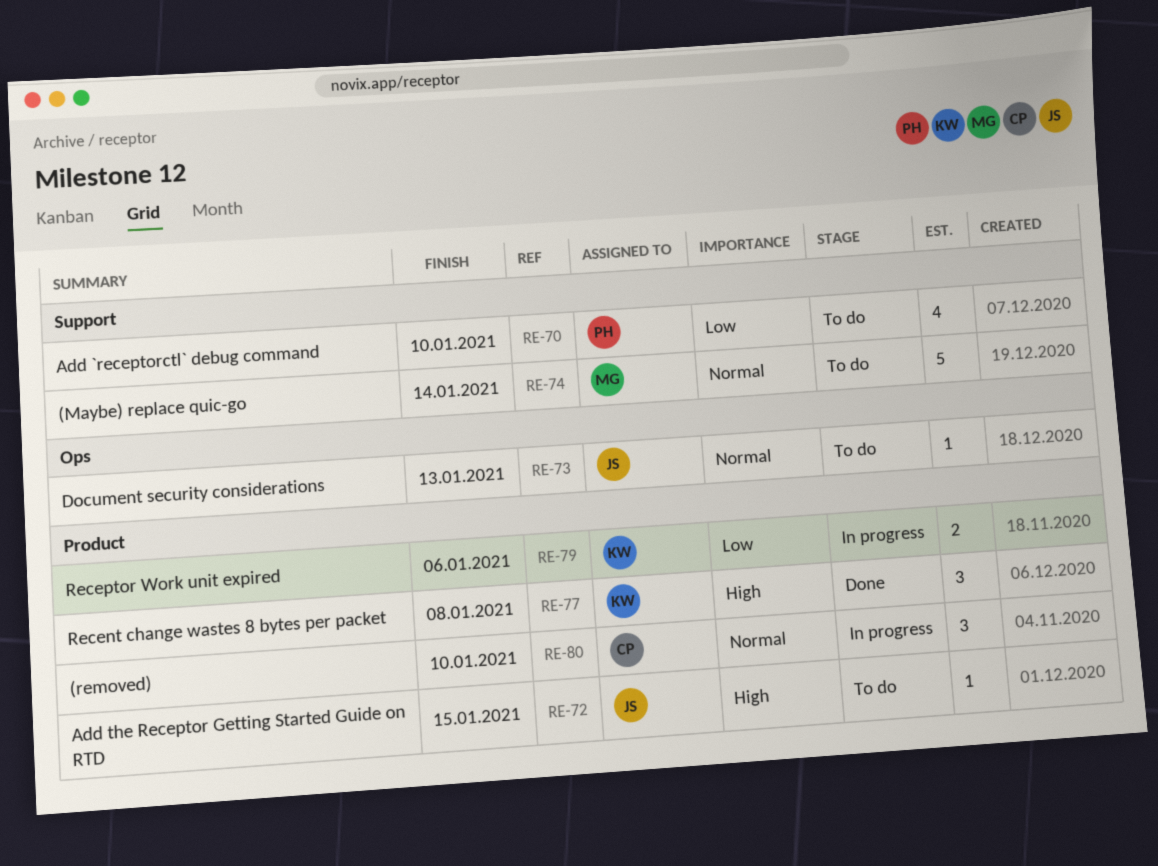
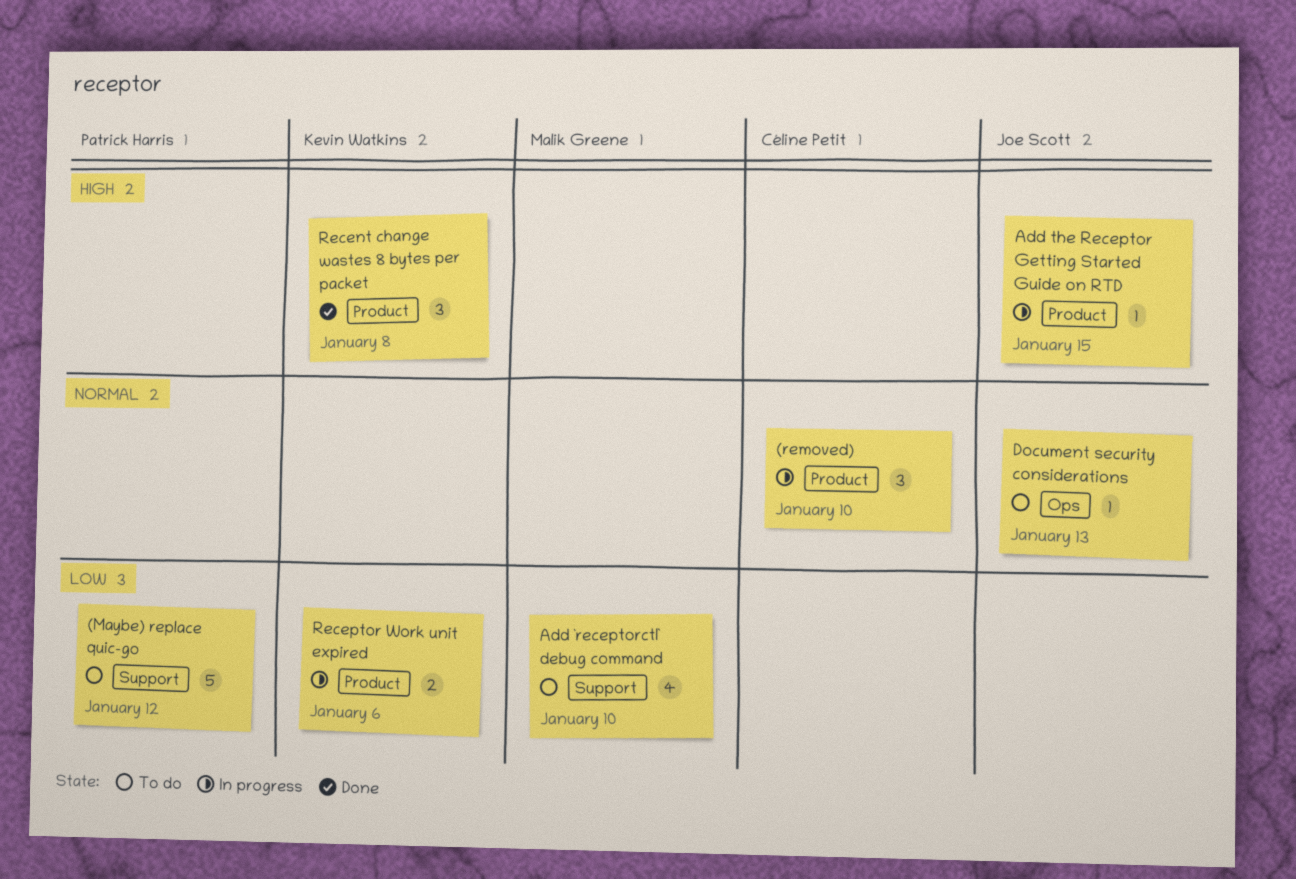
(Maybe) replace quic-go, owner: Malik Greene -> Patrick Harris
(Maybe) replace quic-go, priority: Normal -> Low
(Maybe) replace quic-go, due: Jan 14 -> Jan 12
Add `receptorctl` debug command, owner: Patrick Harris -> Malik Greene
Add the Receptor Getting Started Guide on RTD, status: To do -> In progress

